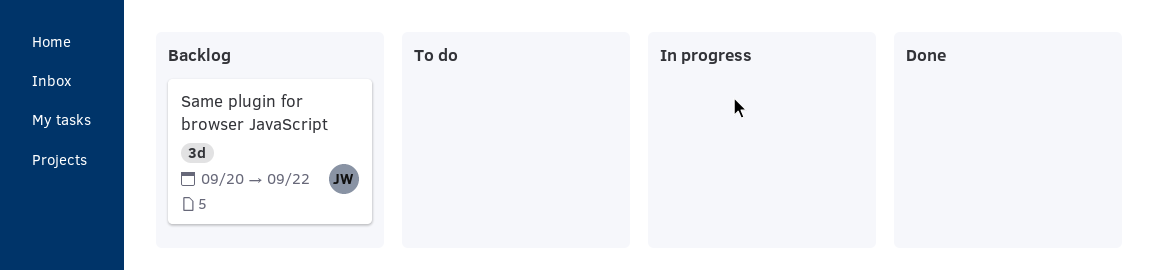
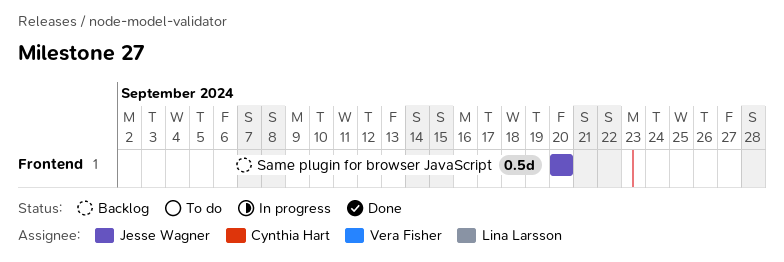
Same plugin for browser JavaScript, estimate: 3d -> 0.5d
Same plugin for browser JavaScript, due: Sep 22 -> Sep 20

